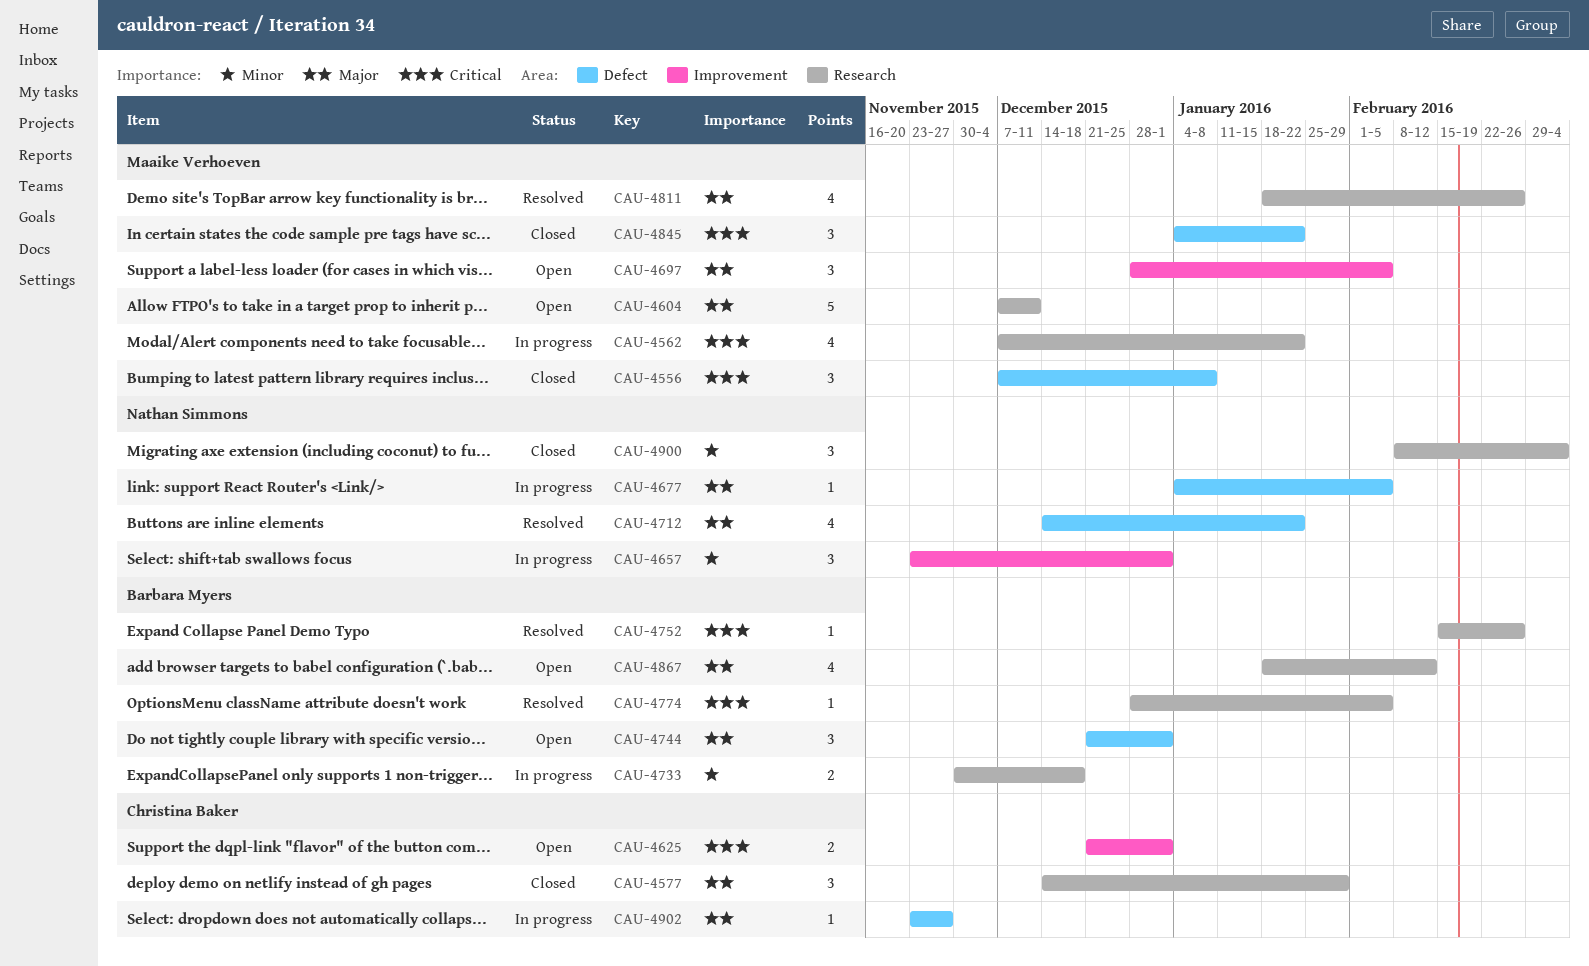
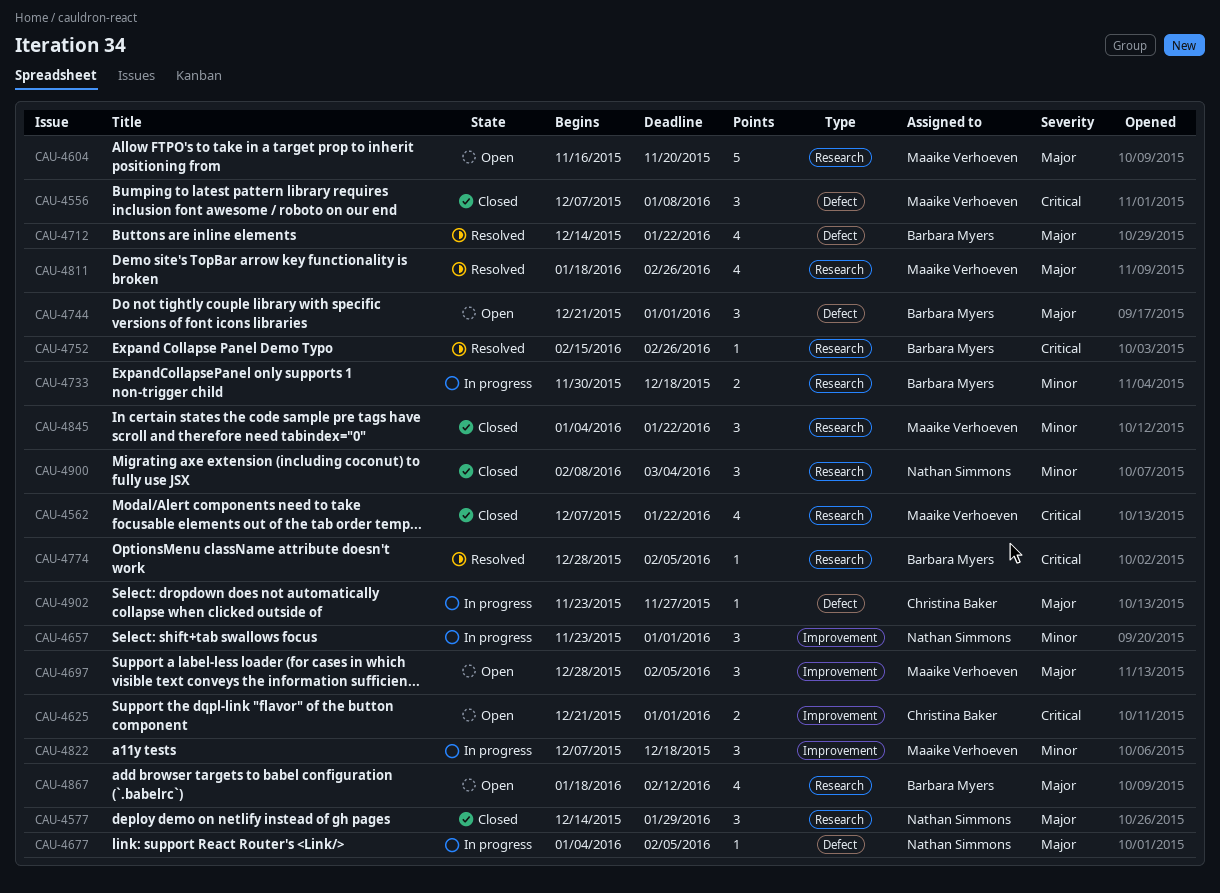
CAU-4562, status: In progress -> Closed
CAU-4577, owner: Christina Baker -> Nathan Simmons
CAU-4604, start: Dec 7 -> Nov 16
CAU-4604, due: Dec 11 -> Nov 20
CAU-4712, owner: Nathan Simmons -> Barbara Myers
CAU-4822: none -> present
CAU-4845, priority: Critical -> Minor
CAU-4845, label: Defect -> Research

